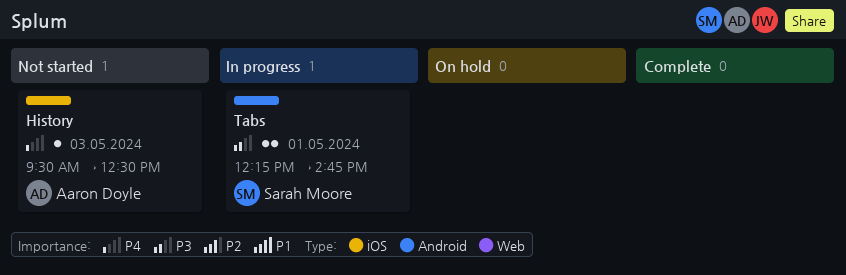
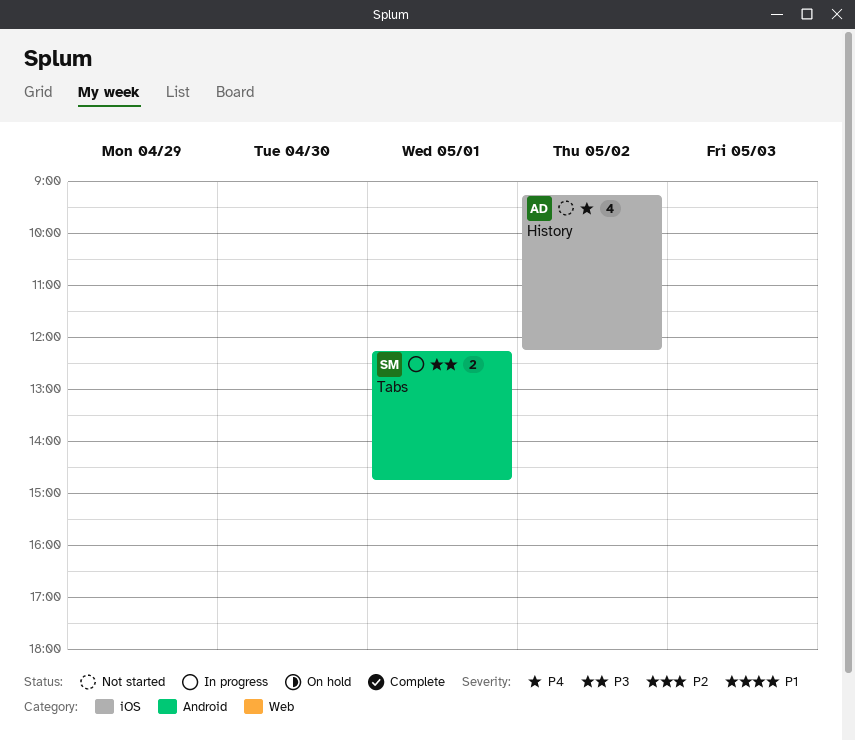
History, estimate: 1 -> 4
History, day: May 3 -> May 2
History, begins: 09:30 -> 09:15
History, ends: 12:30 -> 12:15

